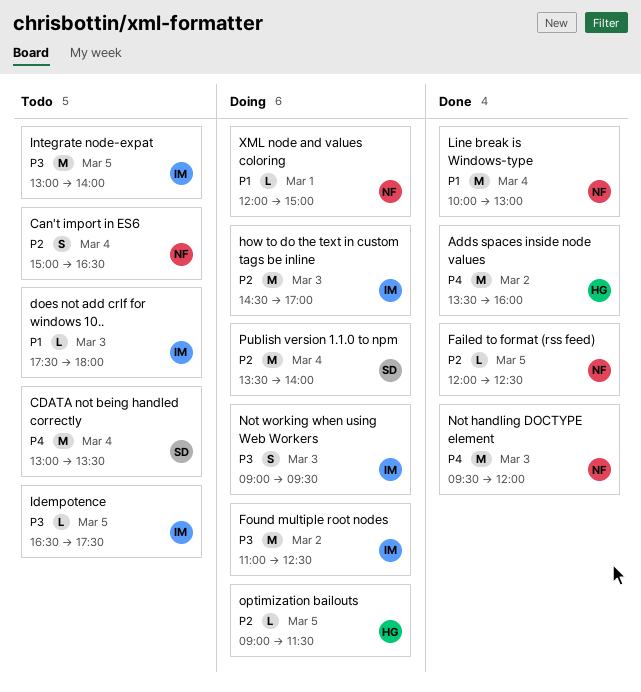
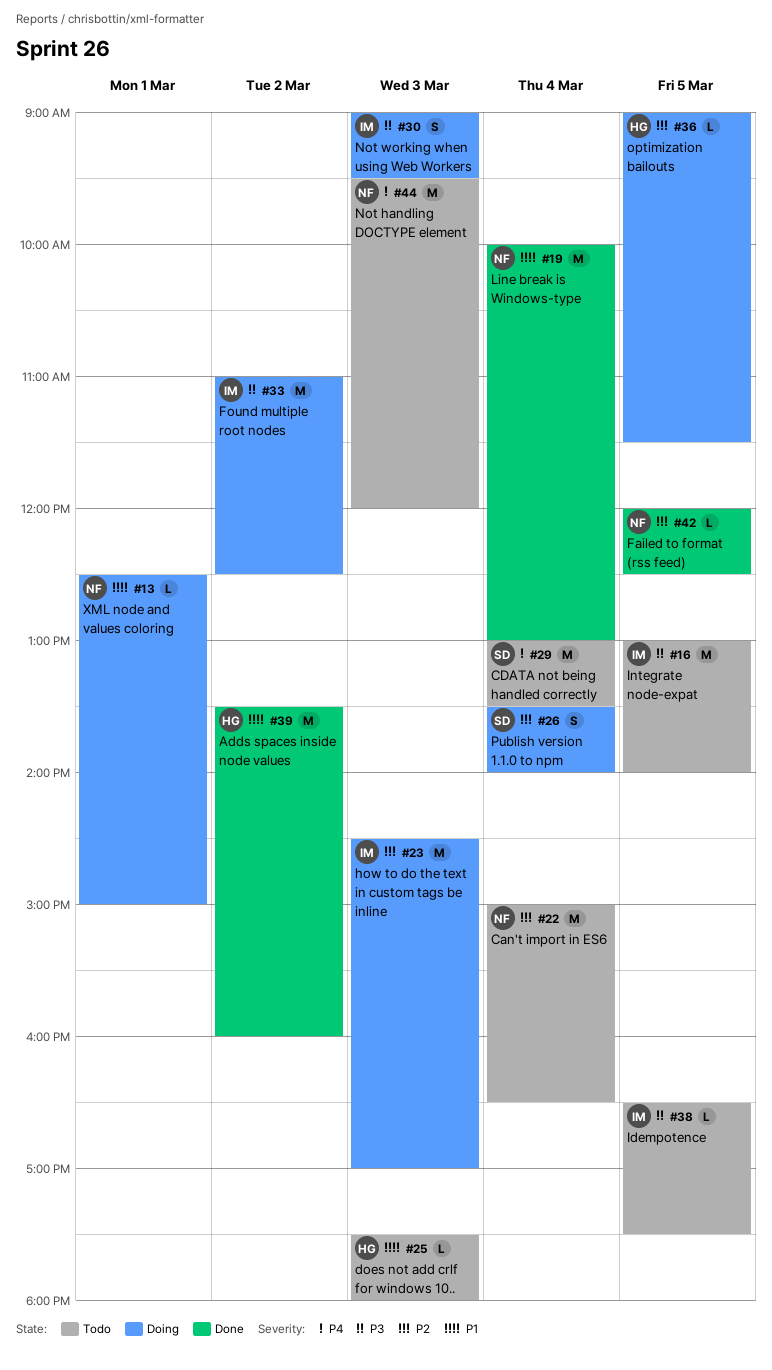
Adds spaces inside node values, priority: P4 -> P1
Can't import in ES6, estimate: S -> M
does not add crlf for windows 10.., owner: IM -> HG
Not handling DOCTYPE element, status: Done -> Todo
Publish version 1.1.0 to npm, estimate: M -> S
XML node and values coloring, begins: 12:00 -> 12:30

